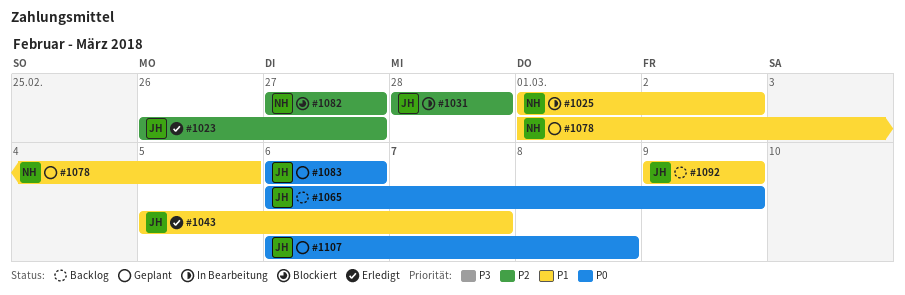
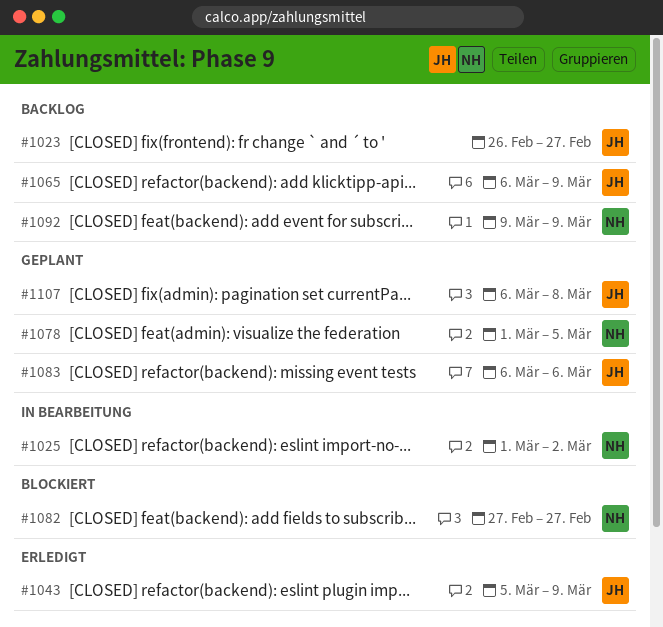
#1023, status: Erledigt -> Backlog
#1031: present -> none
#1043, due: Mar 7 -> Mar 9
#1092, owner: JH -> NH

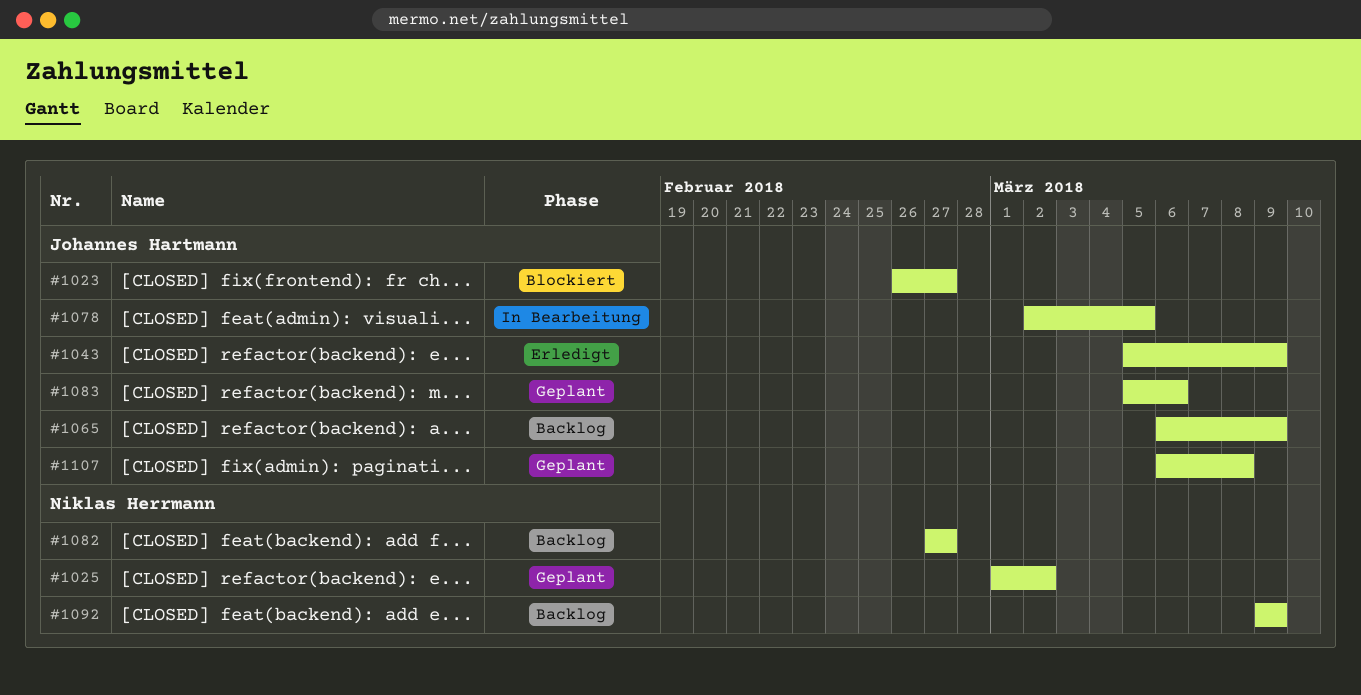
#1023, status: Backlog -> Blockiert
#1025, status: In Bearbeitung -> Geplant
#1078, status: Geplant -> In Bearbeitung
#1078, owner: Niklas Herrmann -> Johannes Hartmann
#1078, start: Mar 1 -> Mar 2
#1082, status: Blockiert -> Backlog
#1083, start: Mar 6 -> Mar 5

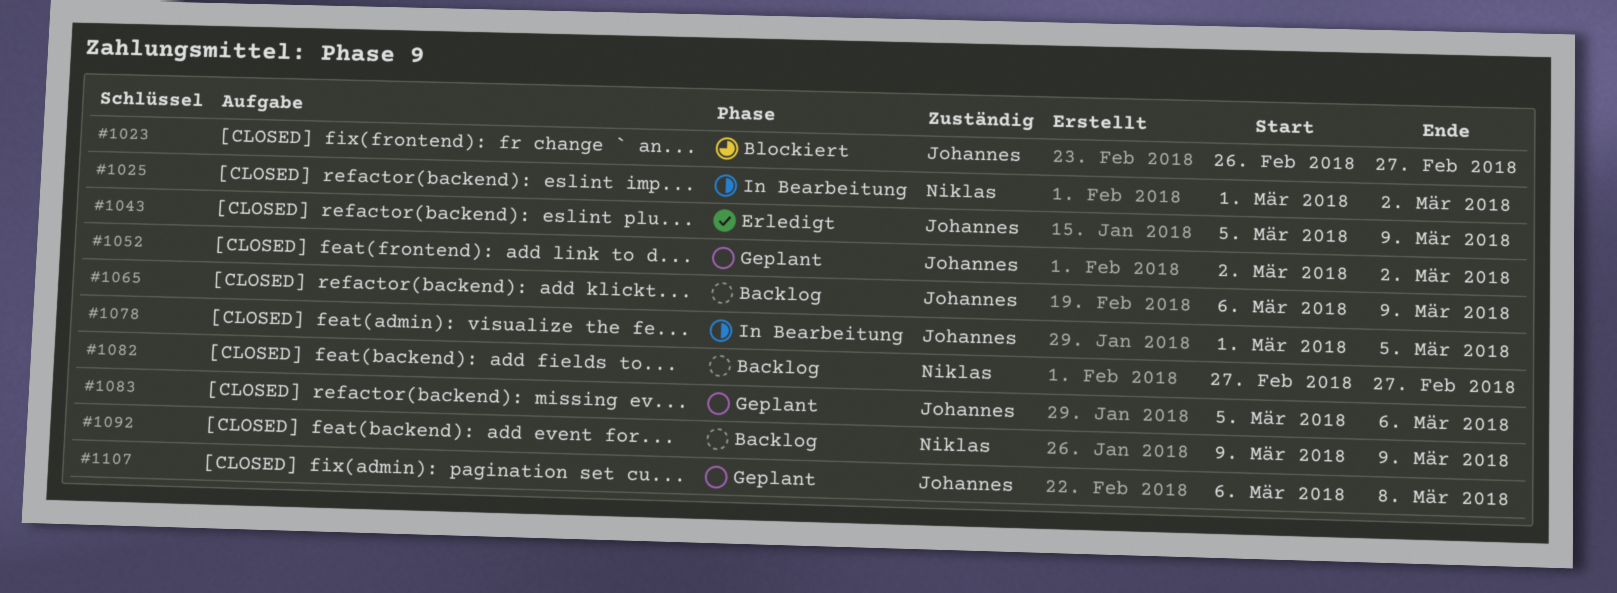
#1025, status: Geplant -> In Bearbeitung
#1052: none -> present
#1078, start: Mar 2 -> Mar 1

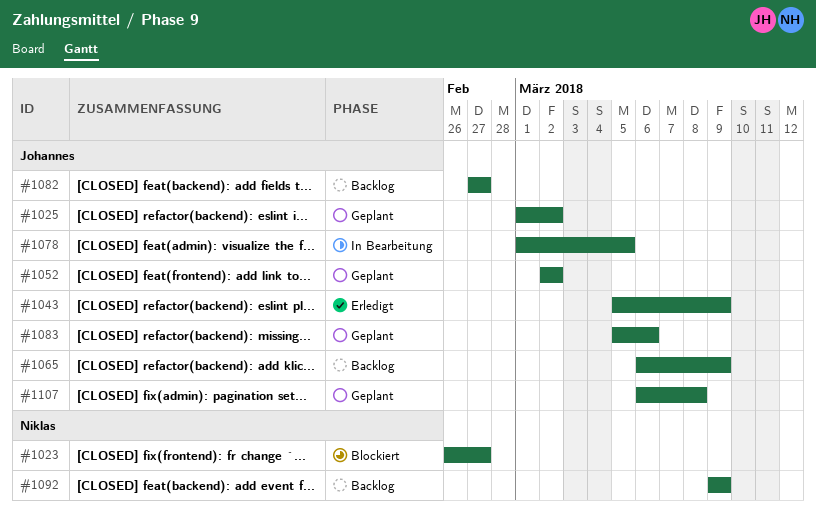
#1023, owner: Johannes -> Niklas
#1025, status: In Bearbeitung -> Geplant
#1025, owner: Niklas -> Johannes
#1082, owner: Niklas -> Johannes

